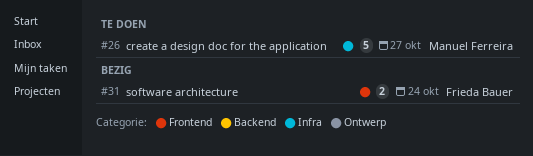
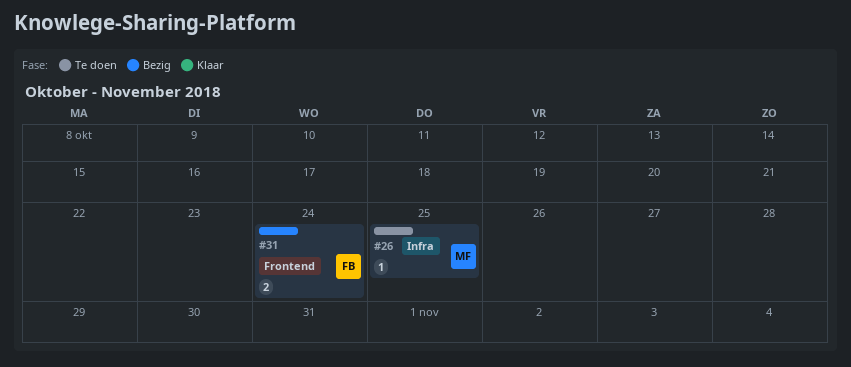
#26, estimate: 5 -> 1
#26, due: Oct 27 -> Oct 25

